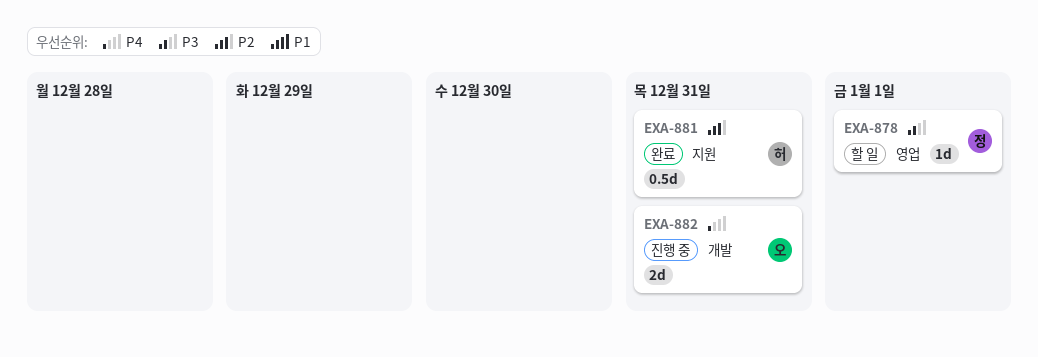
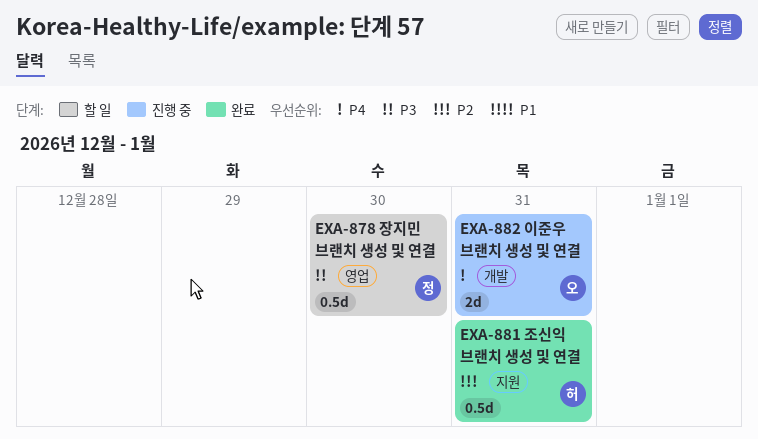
EXA-878, estimate: 1d -> 0.5d
EXA-878, due: Jan 1 -> Dec 30

